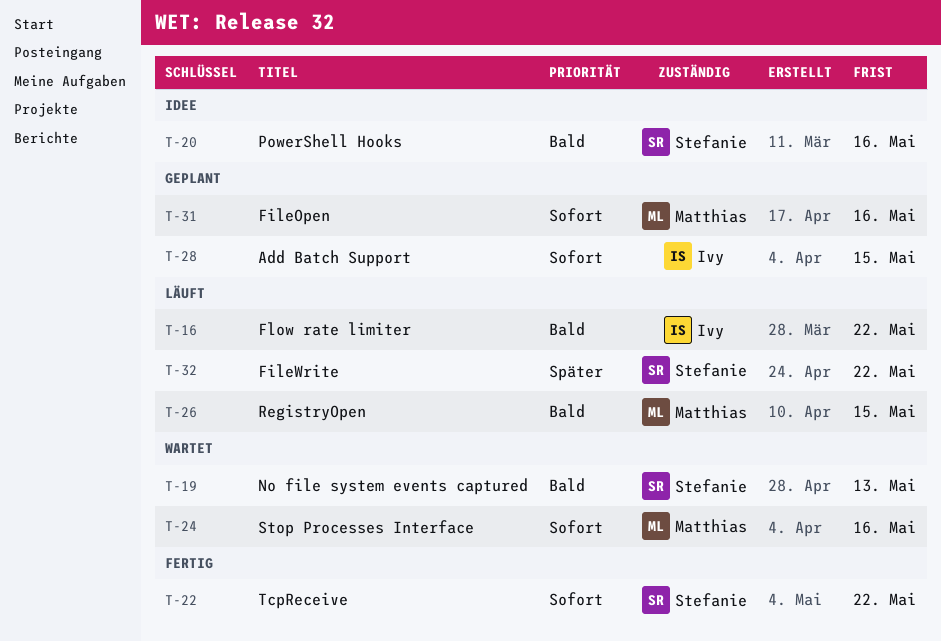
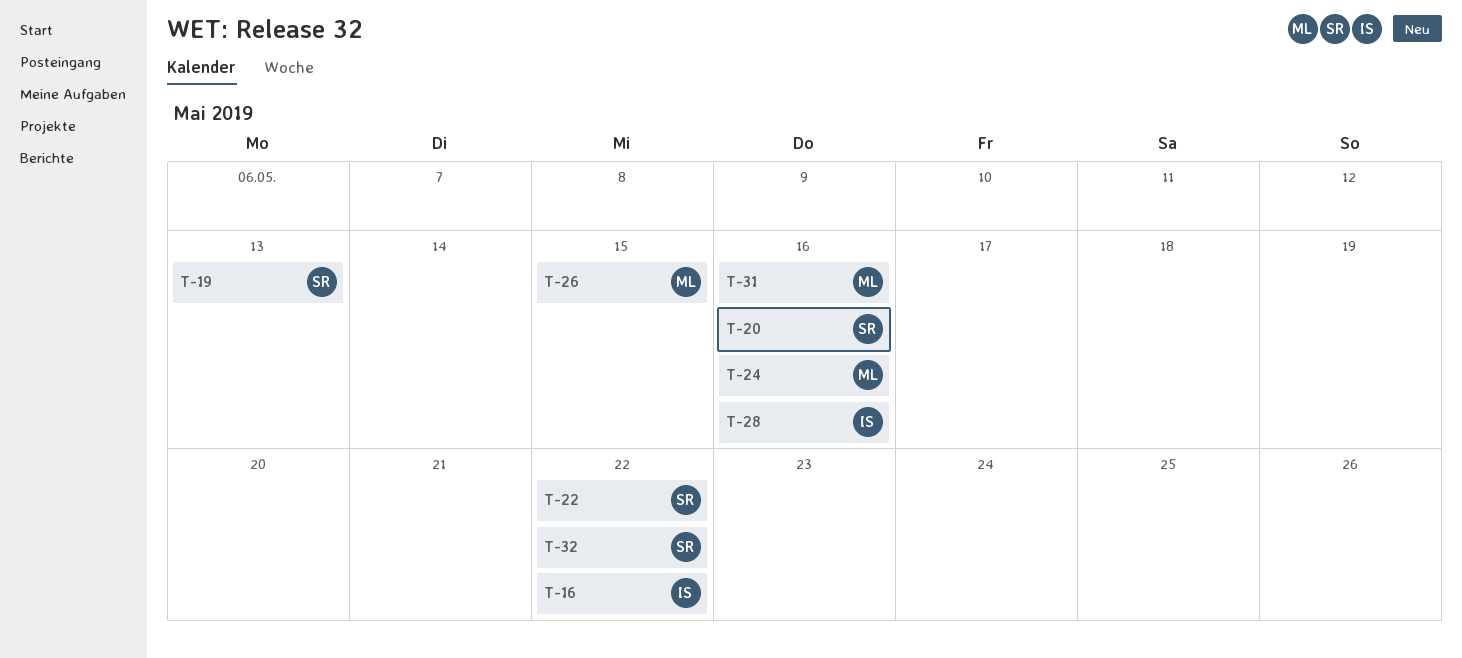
T-28, due: May 15 -> May 16

